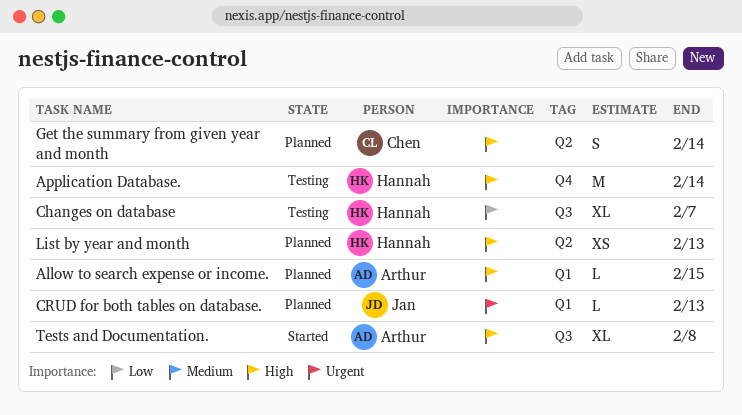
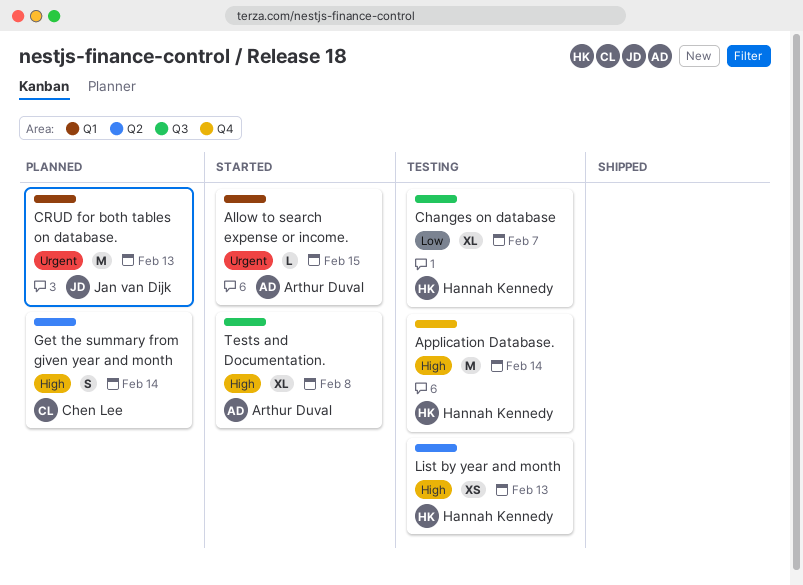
Allow to search expense or income., status: Planned -> Started
Allow to search expense or income., priority: High -> Urgent
CRUD for both tables on database., estimate: L -> M
List by year and month, status: Planned -> Testing

